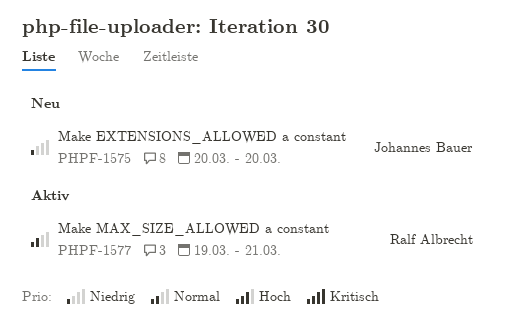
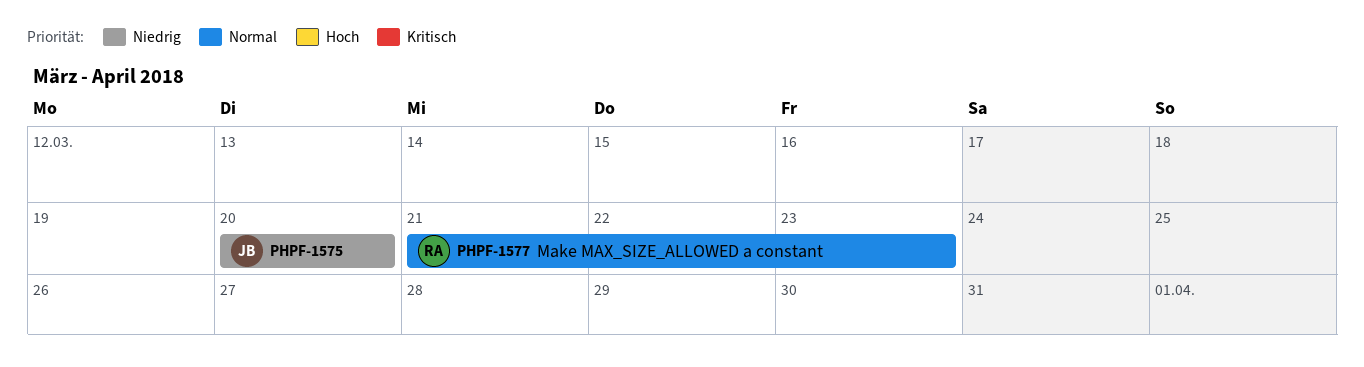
PHPF-1577, start: Mar 19 -> Mar 21
PHPF-1577, due: Mar 21 -> Mar 23

